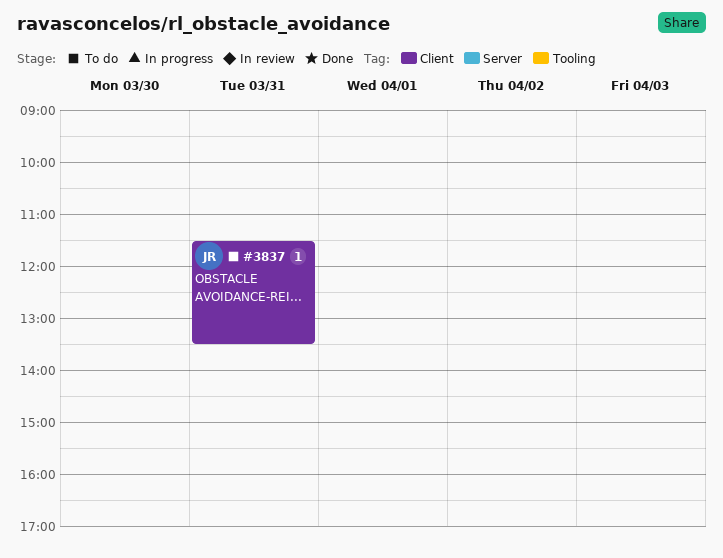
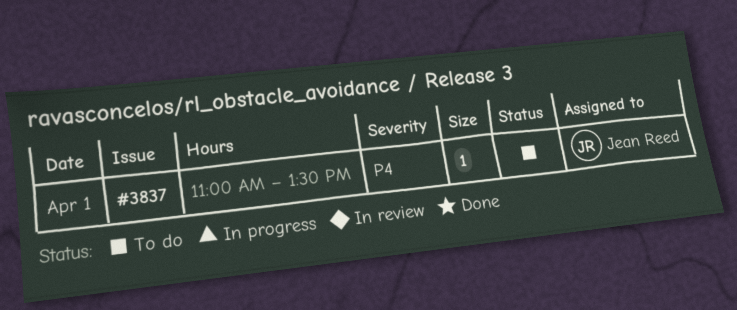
#3837, day: Mar 31 -> Apr 1
#3837, begins: 11:30 -> 11:00

